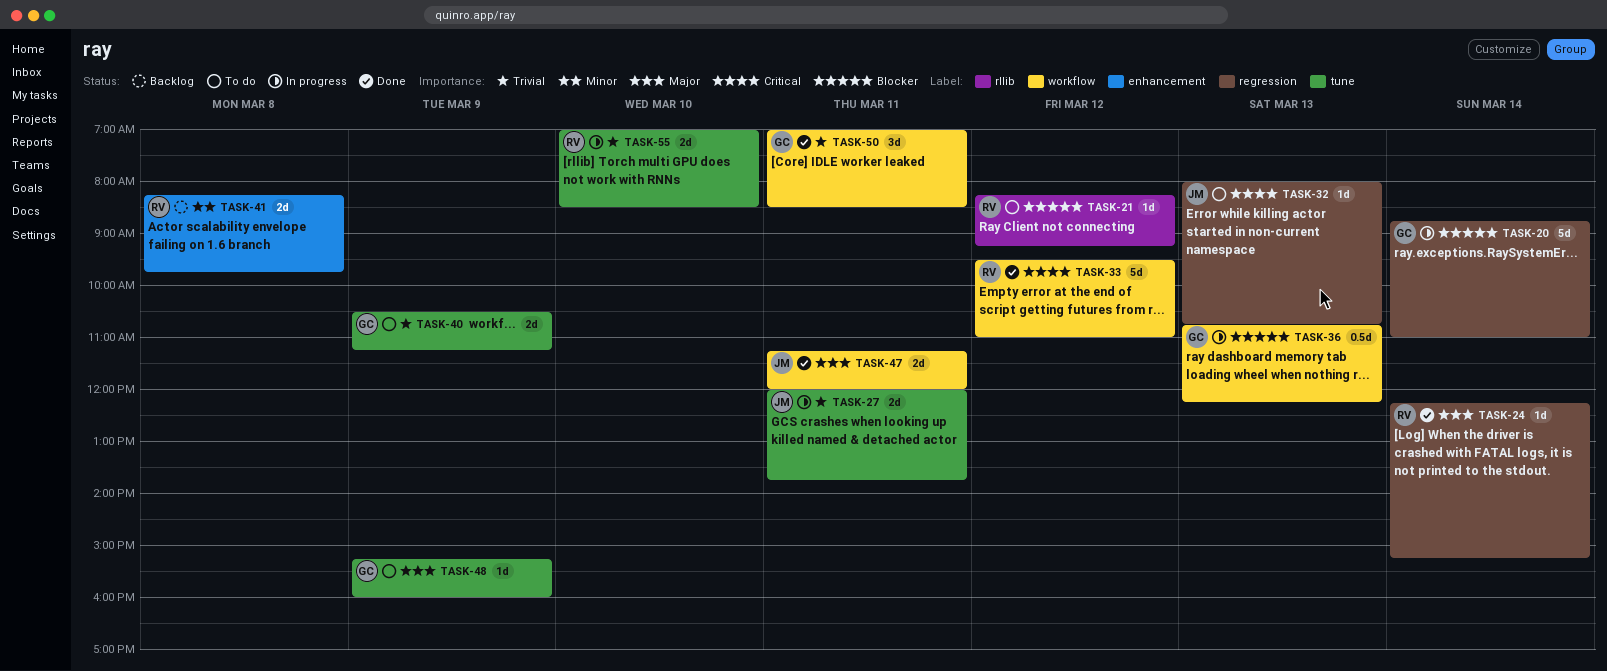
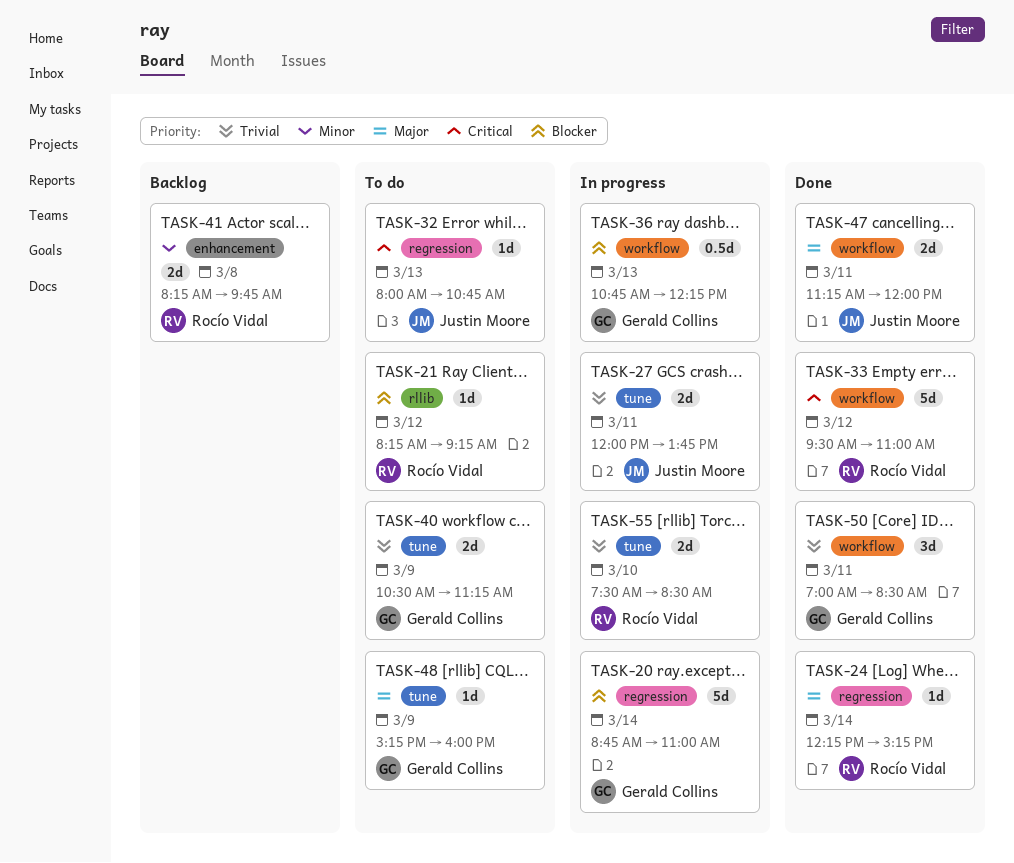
TASK-55, begins: 07:00 -> 07:30

